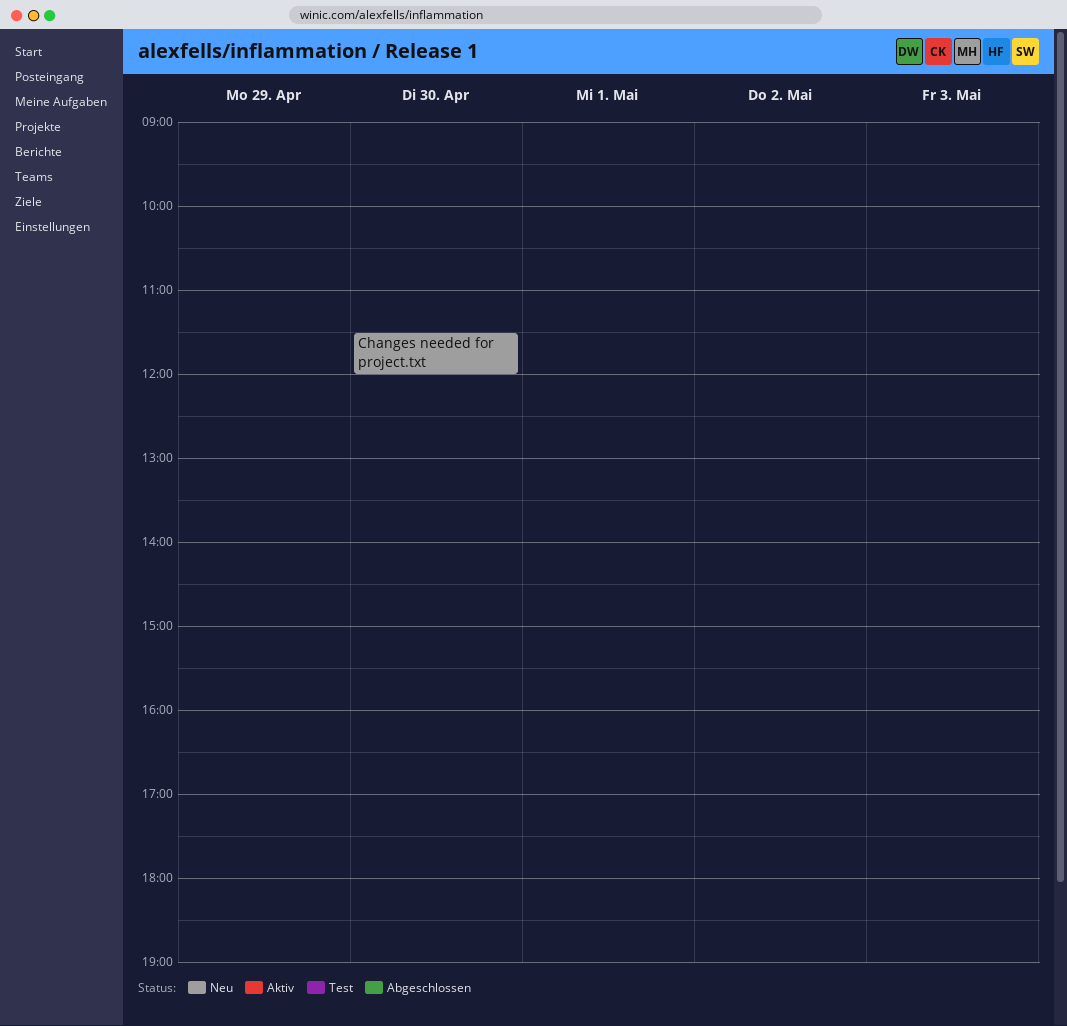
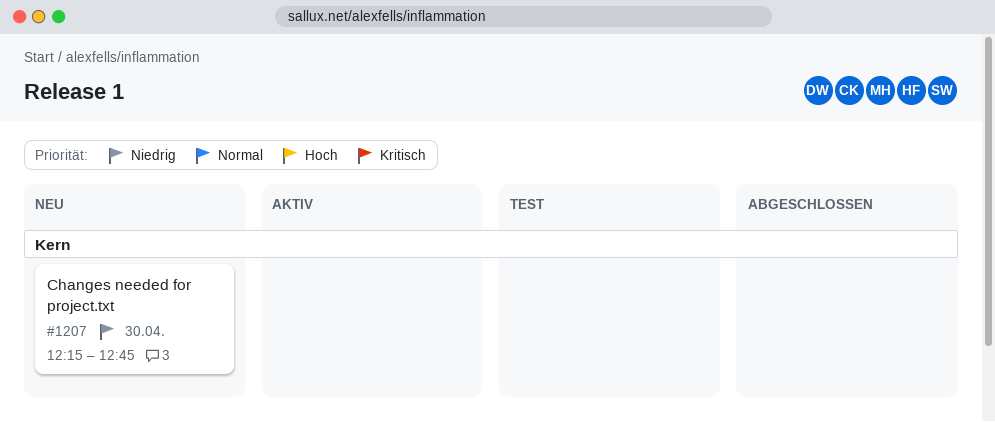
Changes needed for project.txt, begins: 11:30 -> 12:15
Changes needed for project.txt, ends: 12:00 -> 12:45

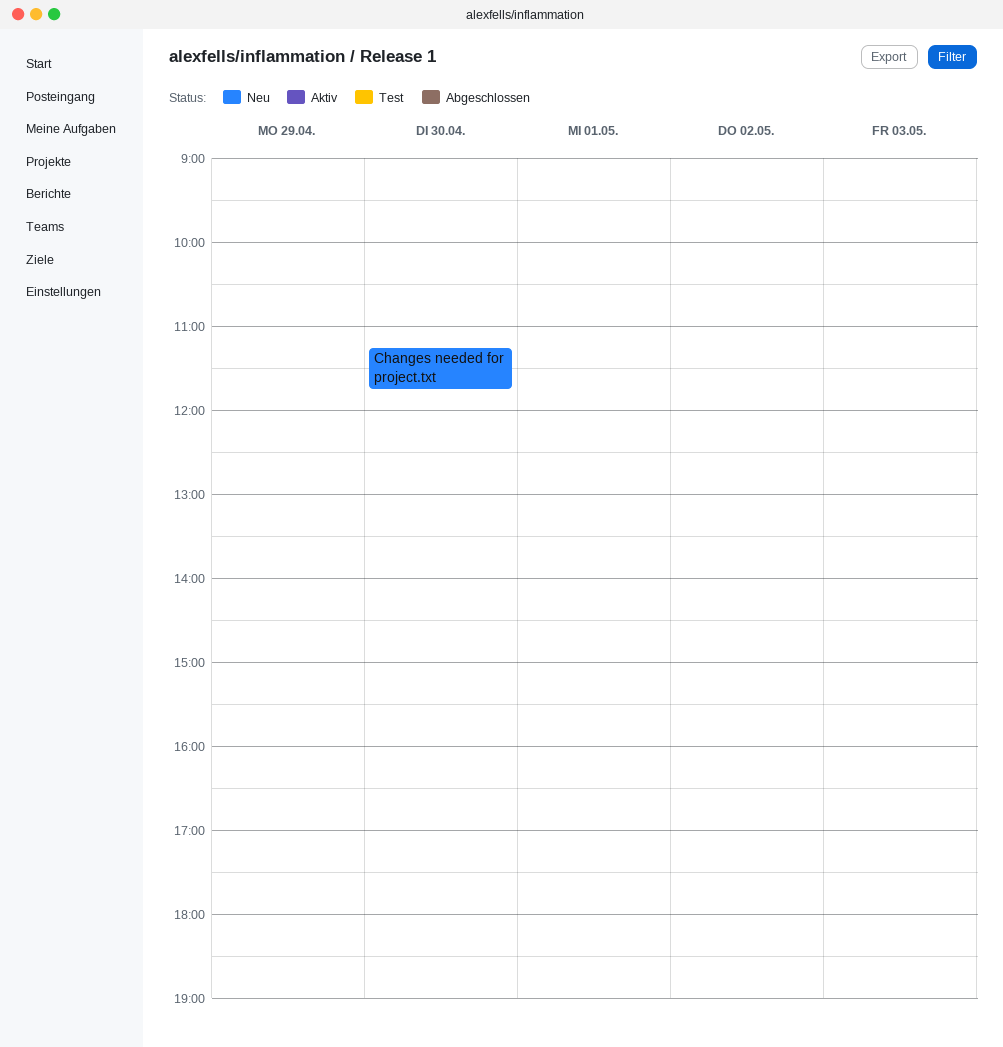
Changes needed for project.txt, begins: 12:15 -> 11:15
Changes needed for project.txt, ends: 12:45 -> 11:45

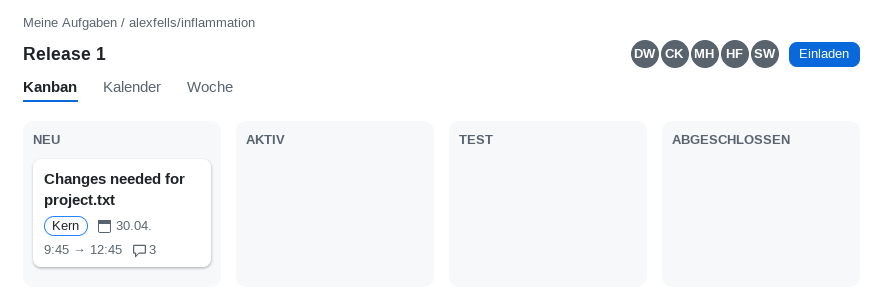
Changes needed for project.txt, begins: 11:15 -> 09:45
Changes needed for project.txt, ends: 11:45 -> 12:45

